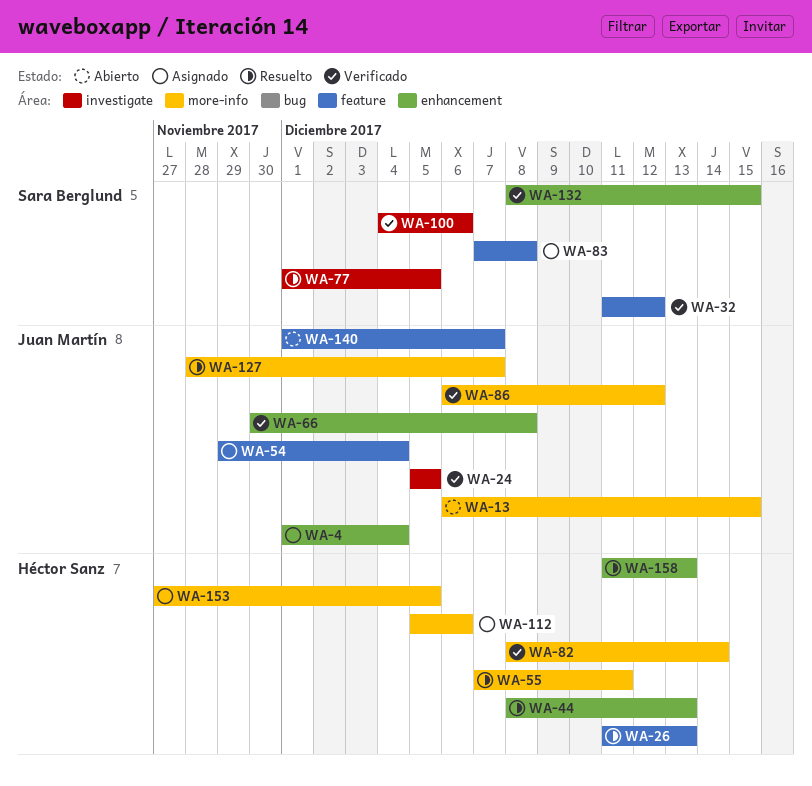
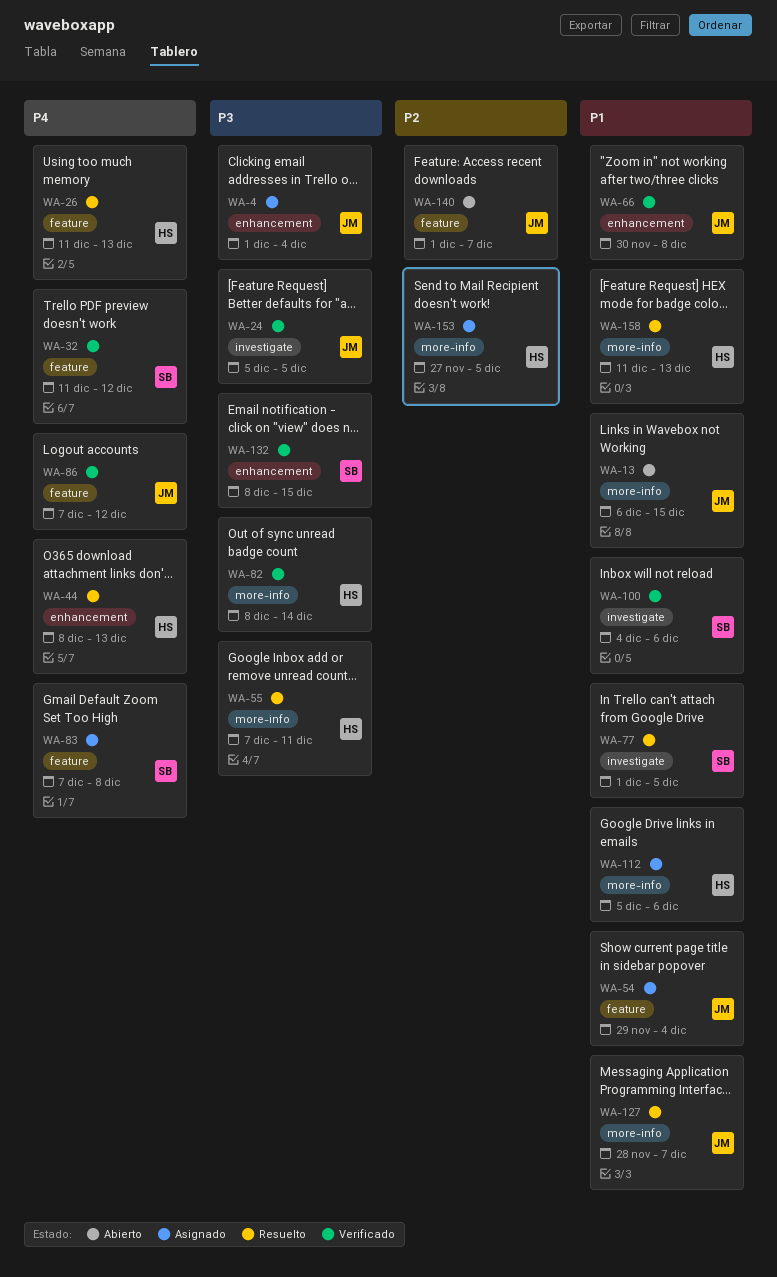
WA-86, label: more-info -> feature
WA-86, start: Dec 6 -> Dec 7
WA-158, label: enhancement -> more-info

